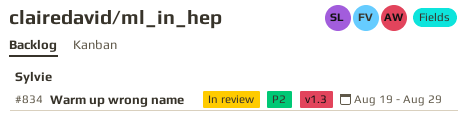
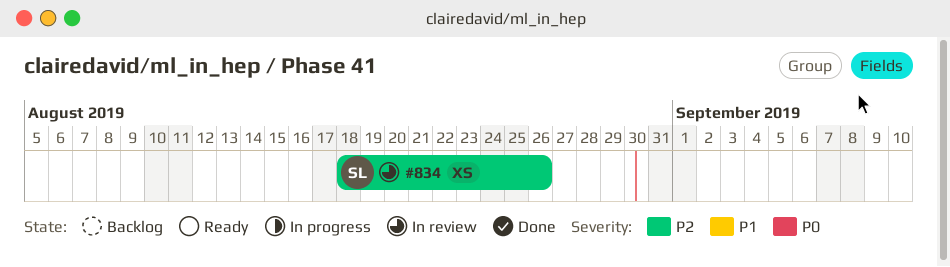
#834, start: Aug 19 -> Aug 18
#834, due: Aug 29 -> Aug 26

